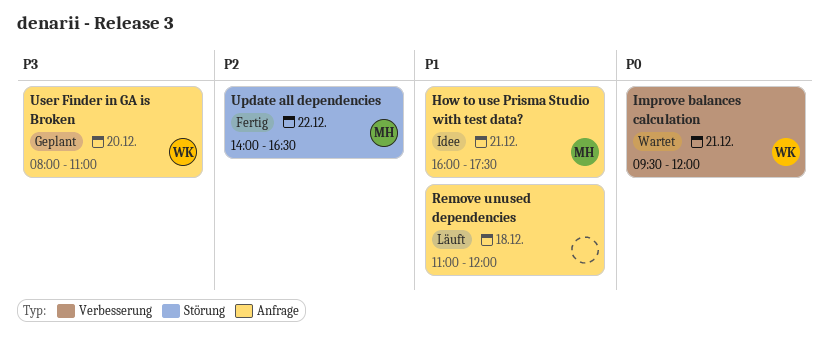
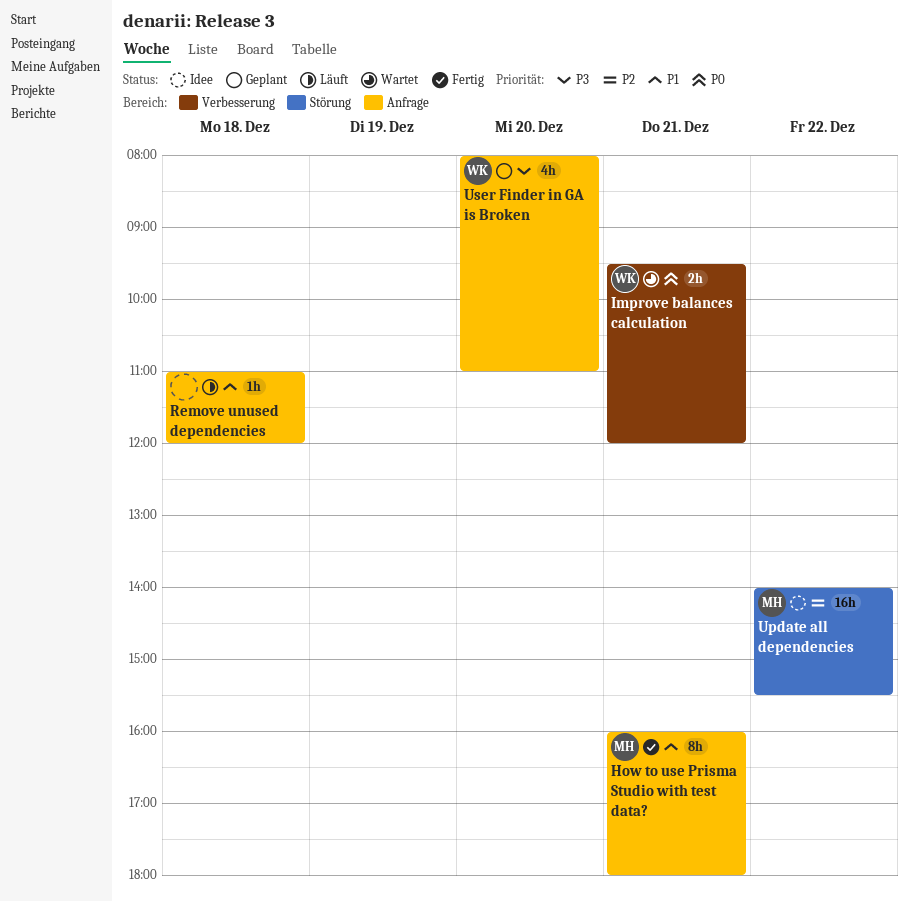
How to use Prisma Studio with test data?, status: Idee -> Fertig
How to use Prisma Studio with test data?, ends: 17:30 -> 18:00
Update all dependencies, status: Fertig -> Idee
Update all dependencies, ends: 16:30 -> 15:30

